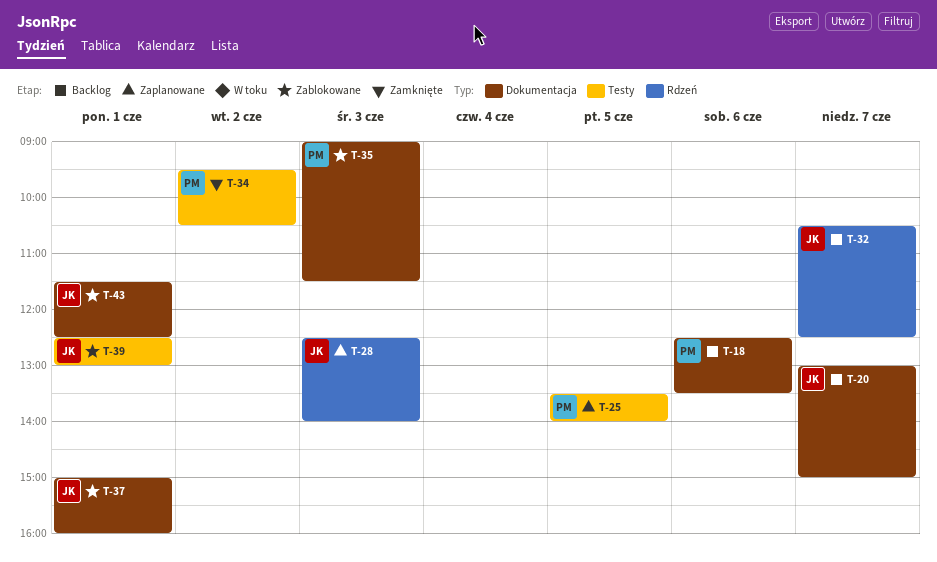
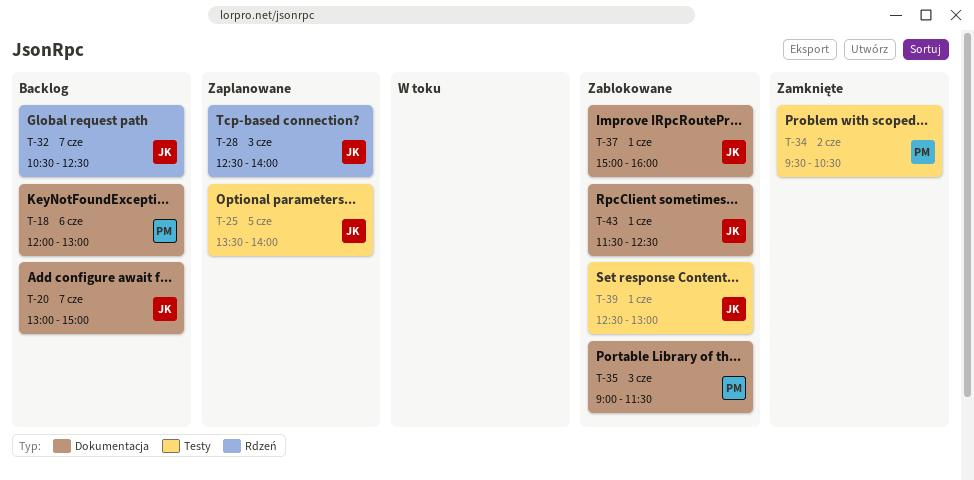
T-18, begins: 12:30 -> 12:00
T-18, ends: 13:30 -> 13:00
T-25, owner: PM -> JK

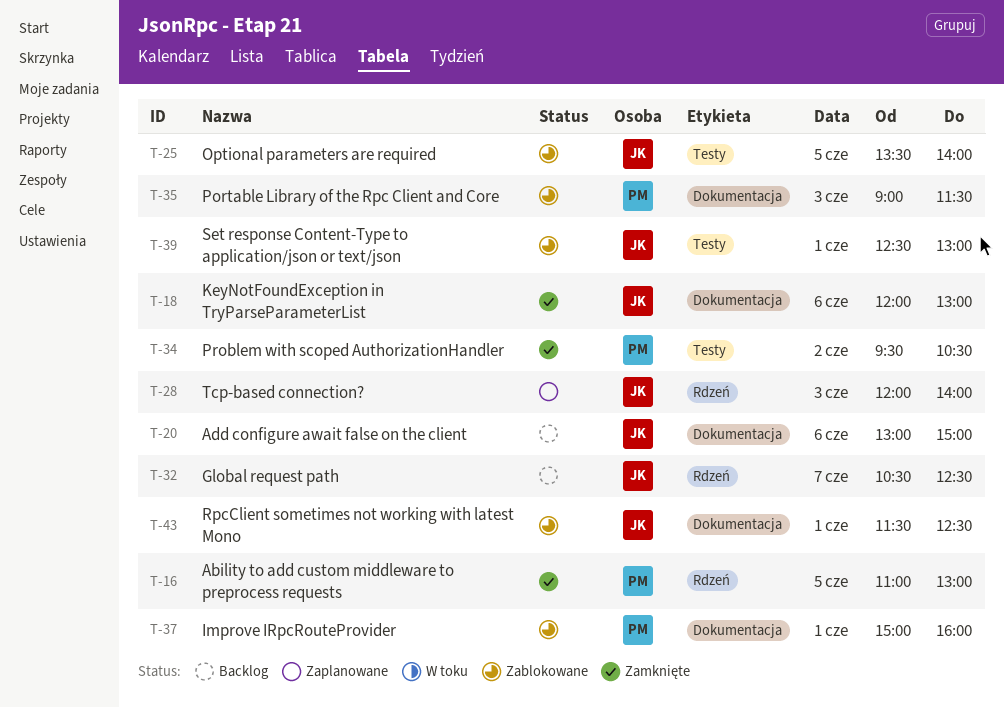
T-16: none -> present
T-18, status: Backlog -> Zamknięte
T-18, owner: PM -> JK
T-20, day: Jun 7 -> Jun 6
T-25, status: Zaplanowane -> Zablokowane
T-28, begins: 12:30 -> 12:00
T-37, owner: JK -> PM

